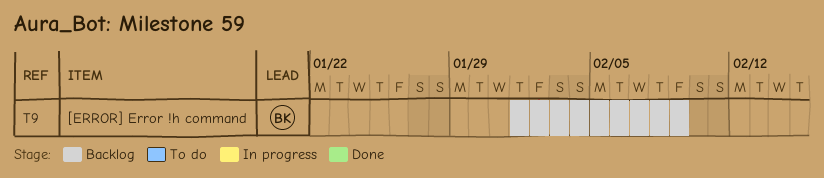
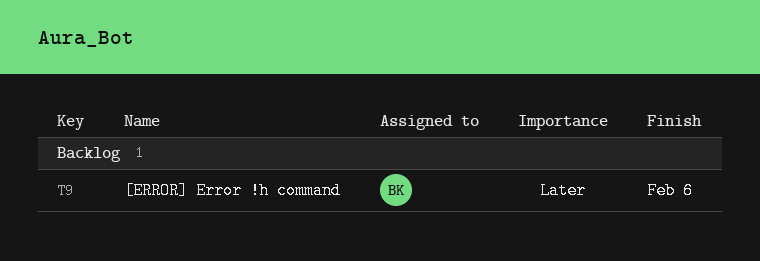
T9, due: Feb 9 -> Feb 6

